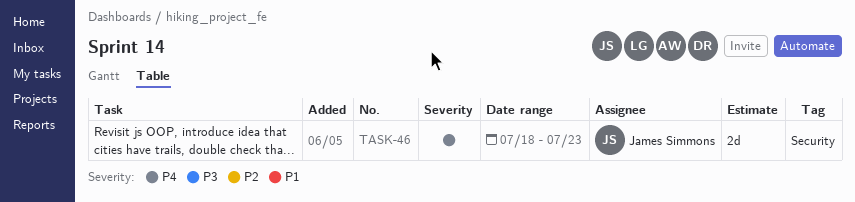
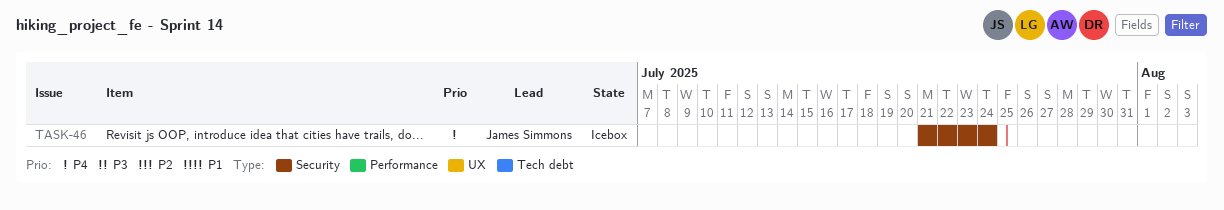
TASK-46, start: Jul 18 -> Jul 21
TASK-46, due: Jul 23 -> Jul 24

